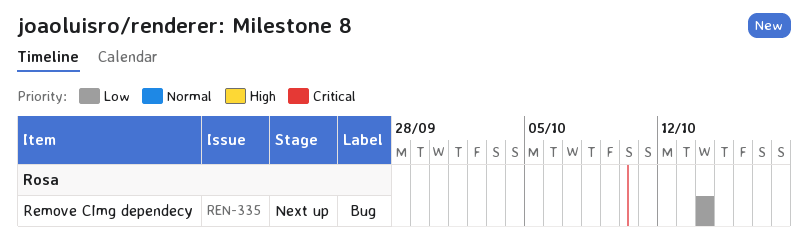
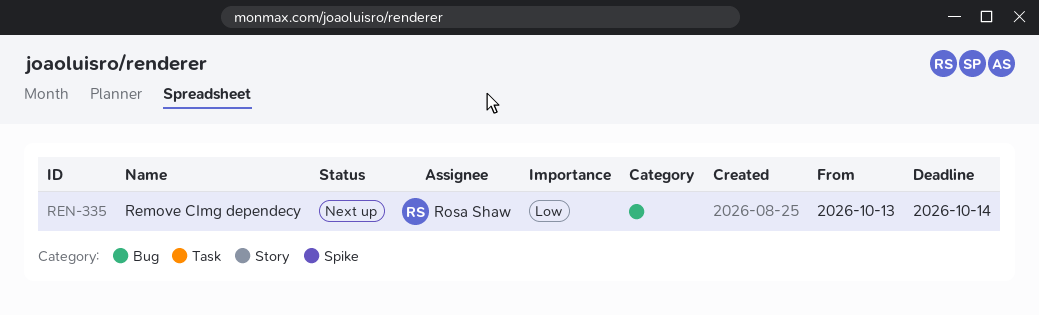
REN-335, start: Oct 14 -> Oct 13

